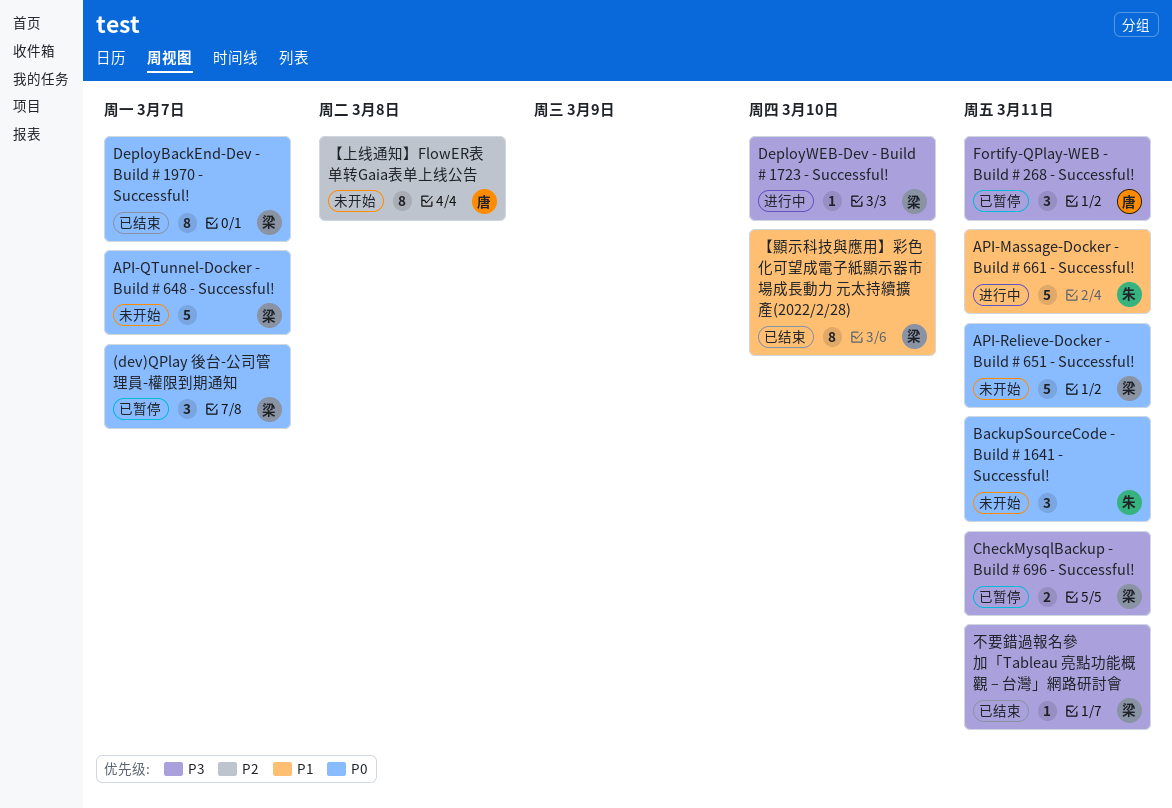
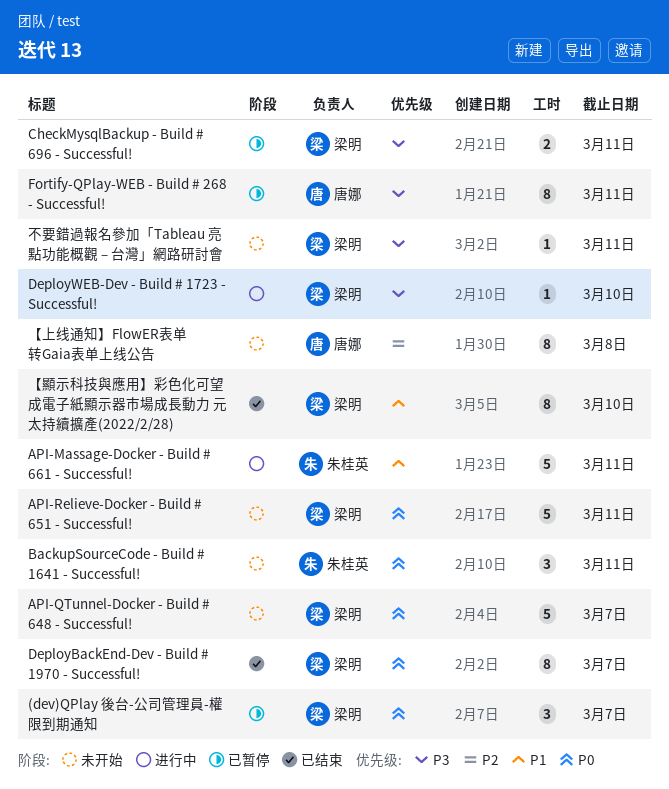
Fortify-QPlay-WEB - Build # 268 - Successful!, estimate: 3 -> 8
不要錯過報名參加「Tableau 亮點功能概觀 – 台灣」網路研討會, status: 已结束 -> 未开始

